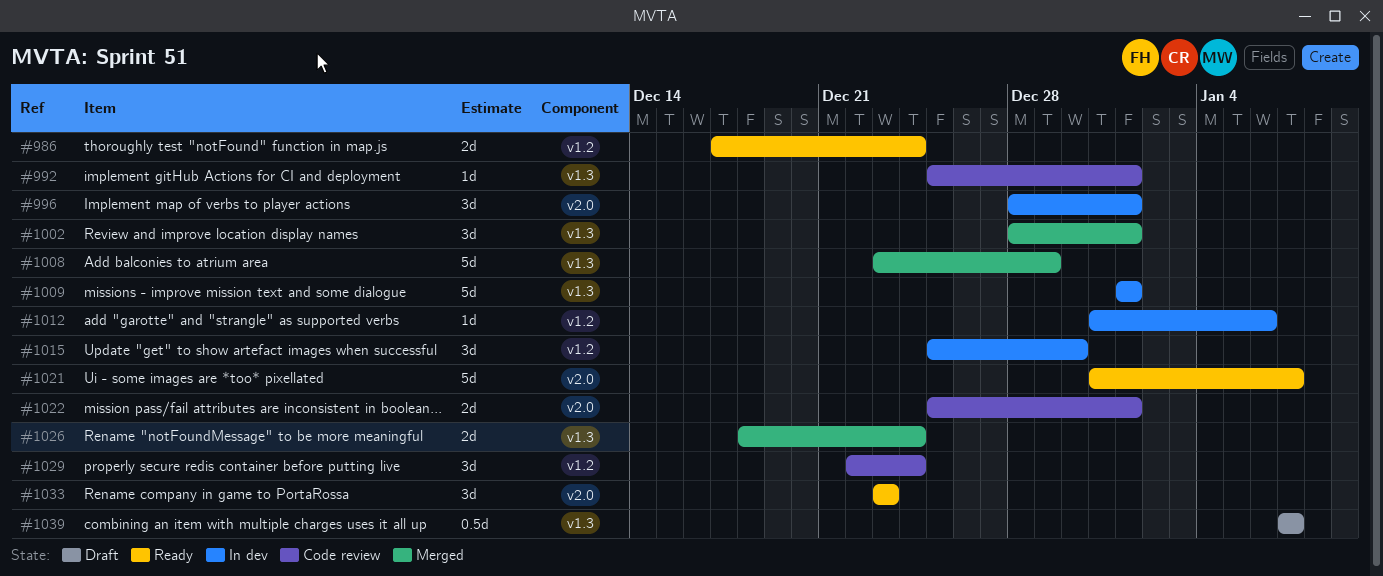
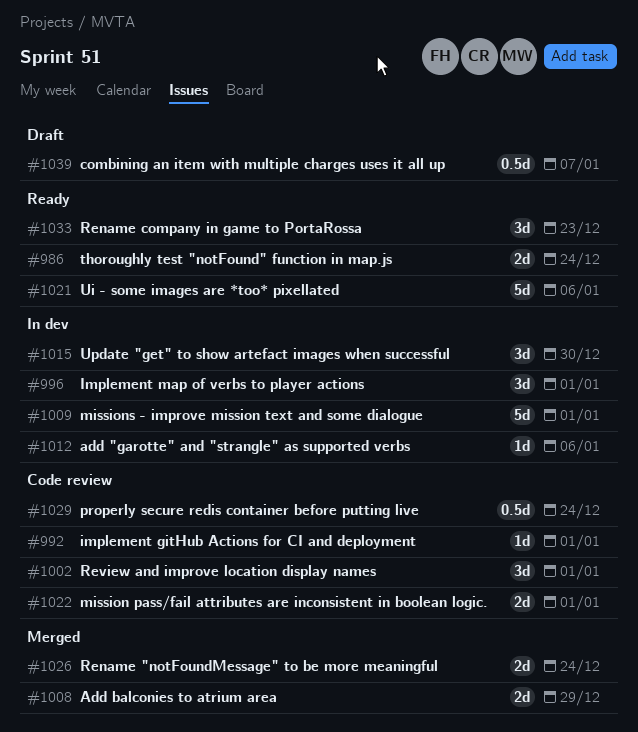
#1002, status: Merged -> Code review
#1008, estimate: 5d -> 2d
#1021, due: Jan 7 -> Jan 6
#1029, estimate: 3d -> 0.5d

